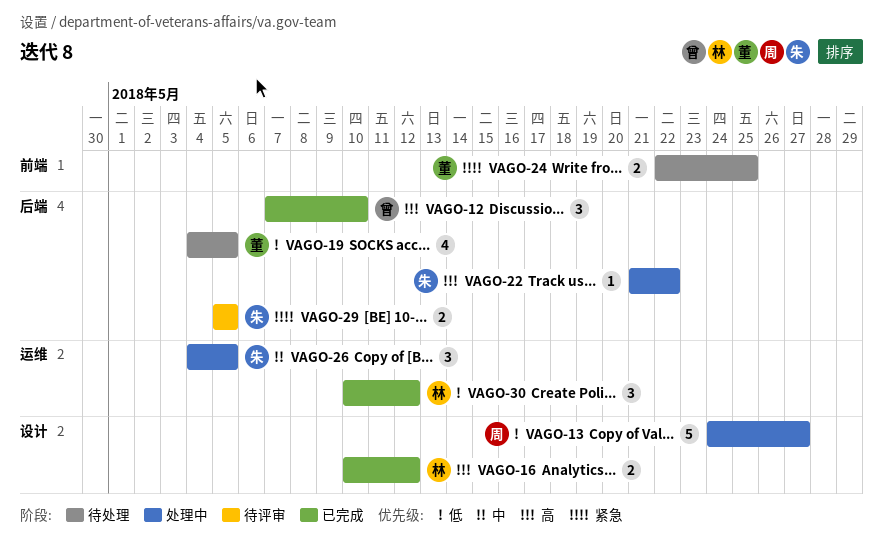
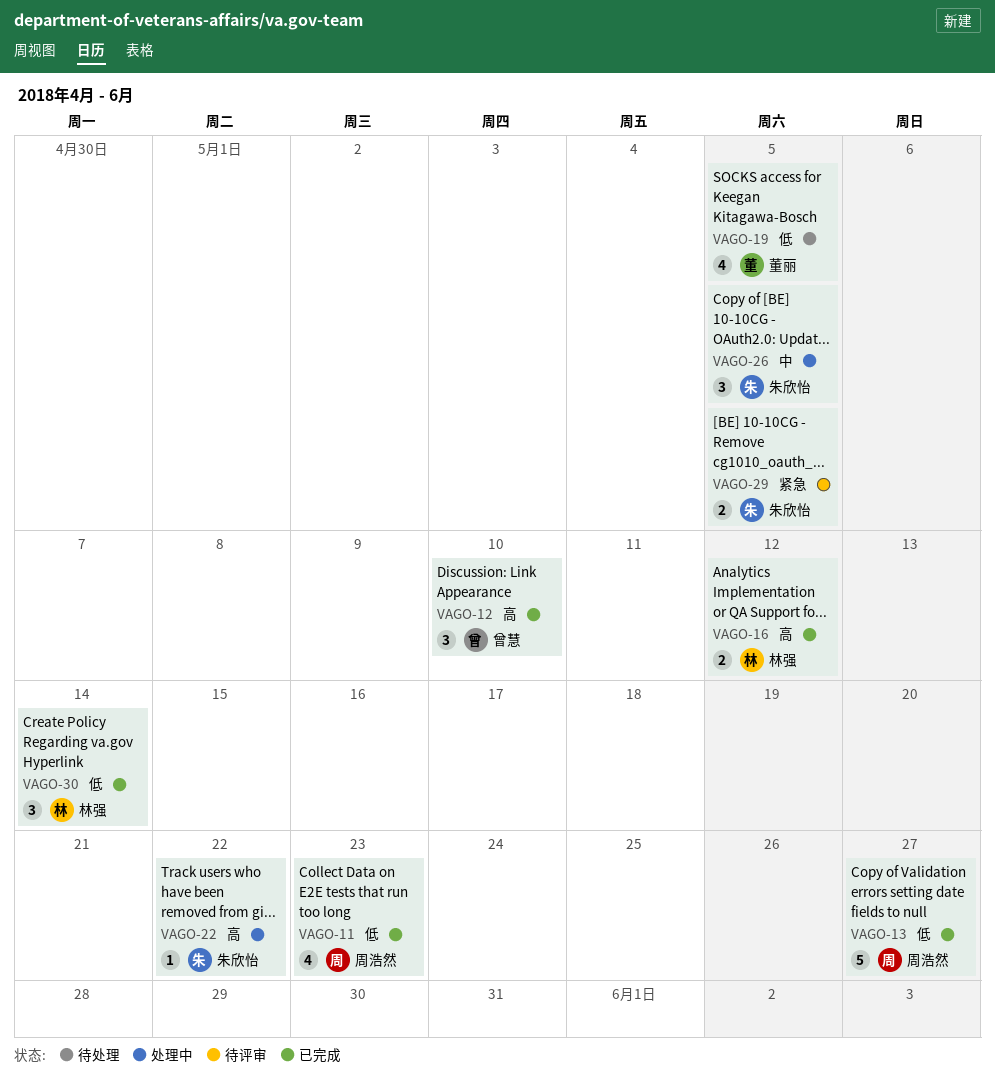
VAGO-11: none -> present
VAGO-13, status: 处理中 -> 已完成
VAGO-24: present -> none
VAGO-30, due: May 12 -> May 14

